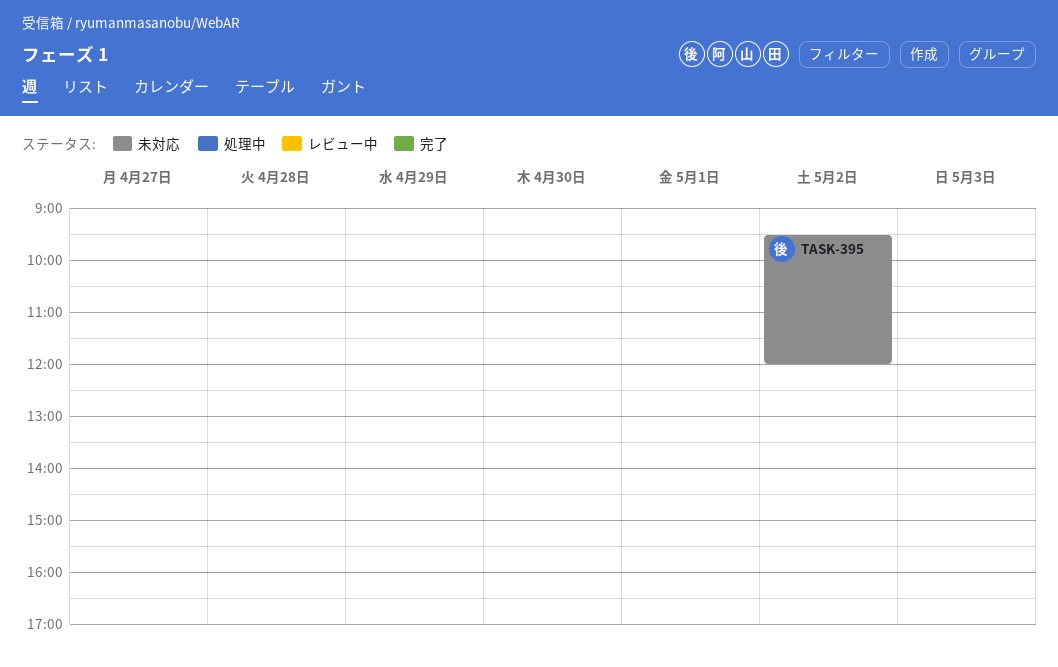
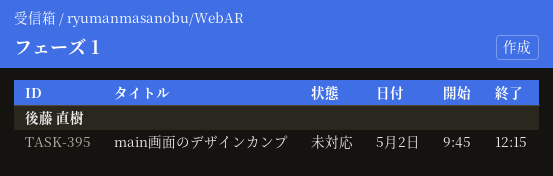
TASK-395, begins: 09:30 -> 09:45
TASK-395, ends: 12:00 -> 12:15

